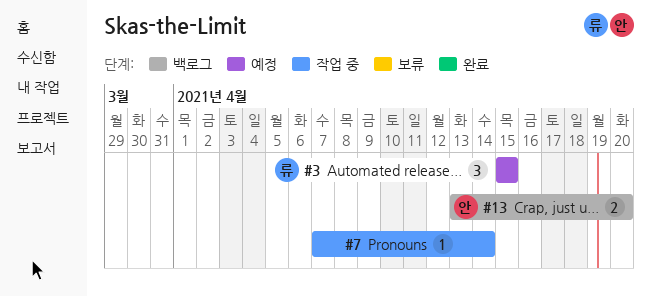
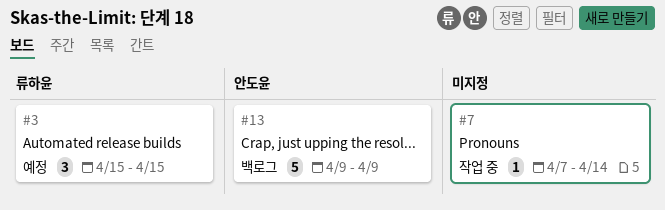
#13, estimate: 2 -> 5
#13, start: Apr 13 -> Apr 9
#13, due: Apr 20 -> Apr 9

